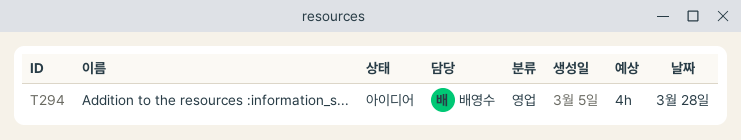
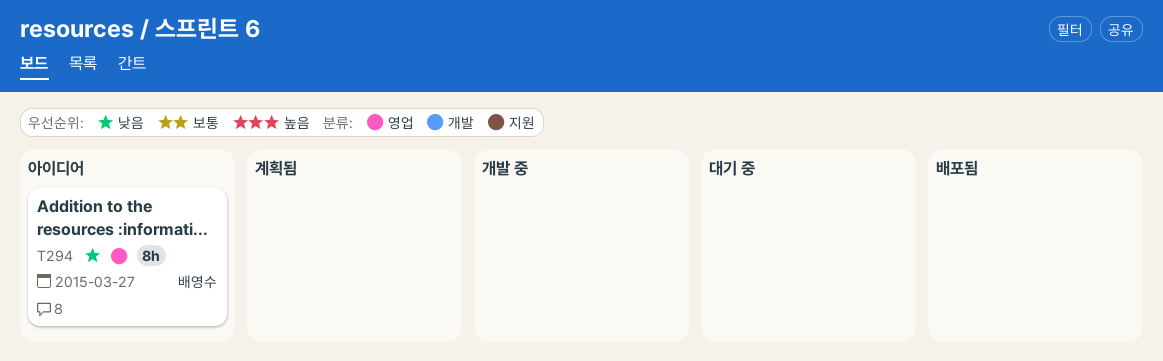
T294, estimate: 4h -> 8h
T294, day: Mar 28 -> Mar 27

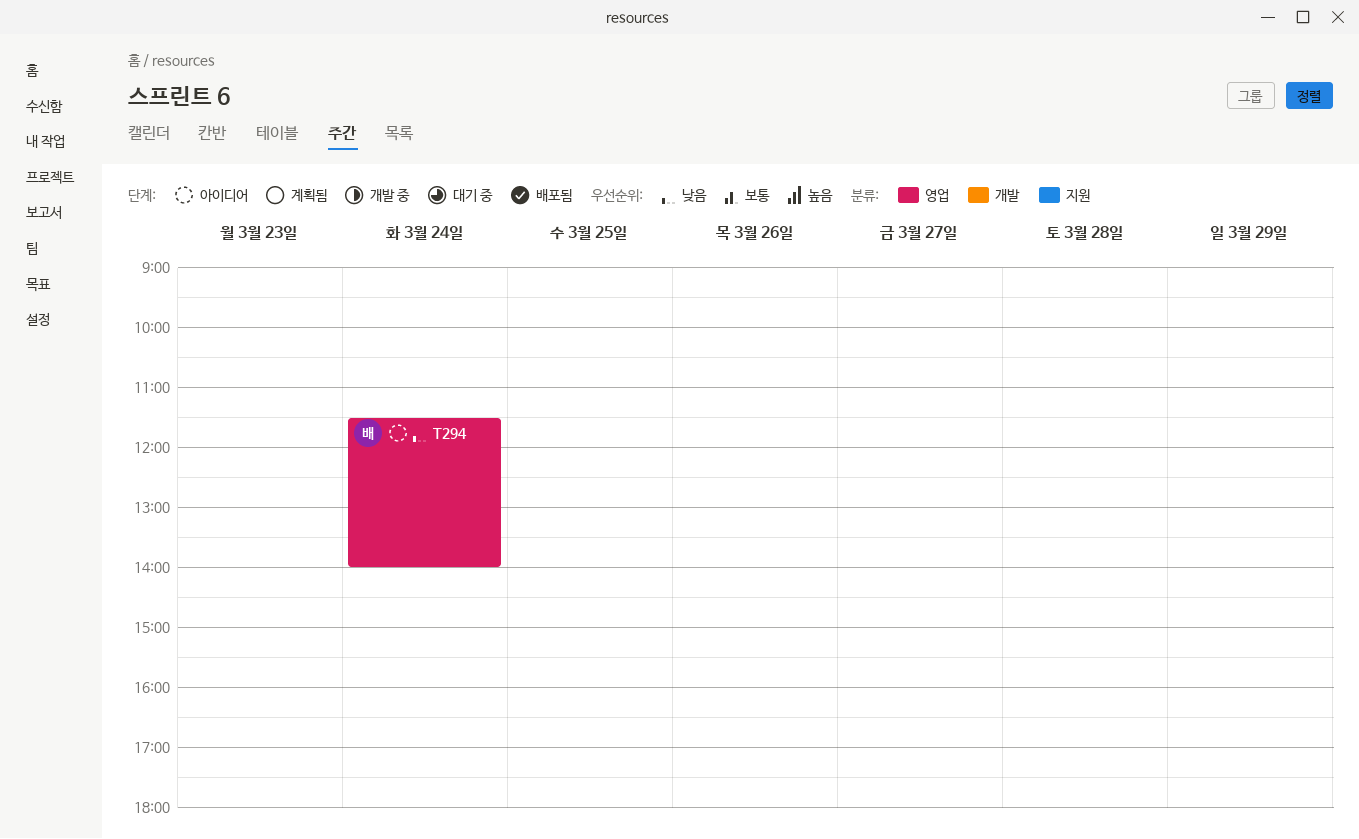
T294, day: Mar 27 -> Mar 24

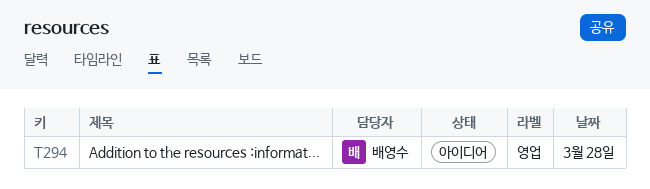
T294, day: Mar 24 -> Mar 28

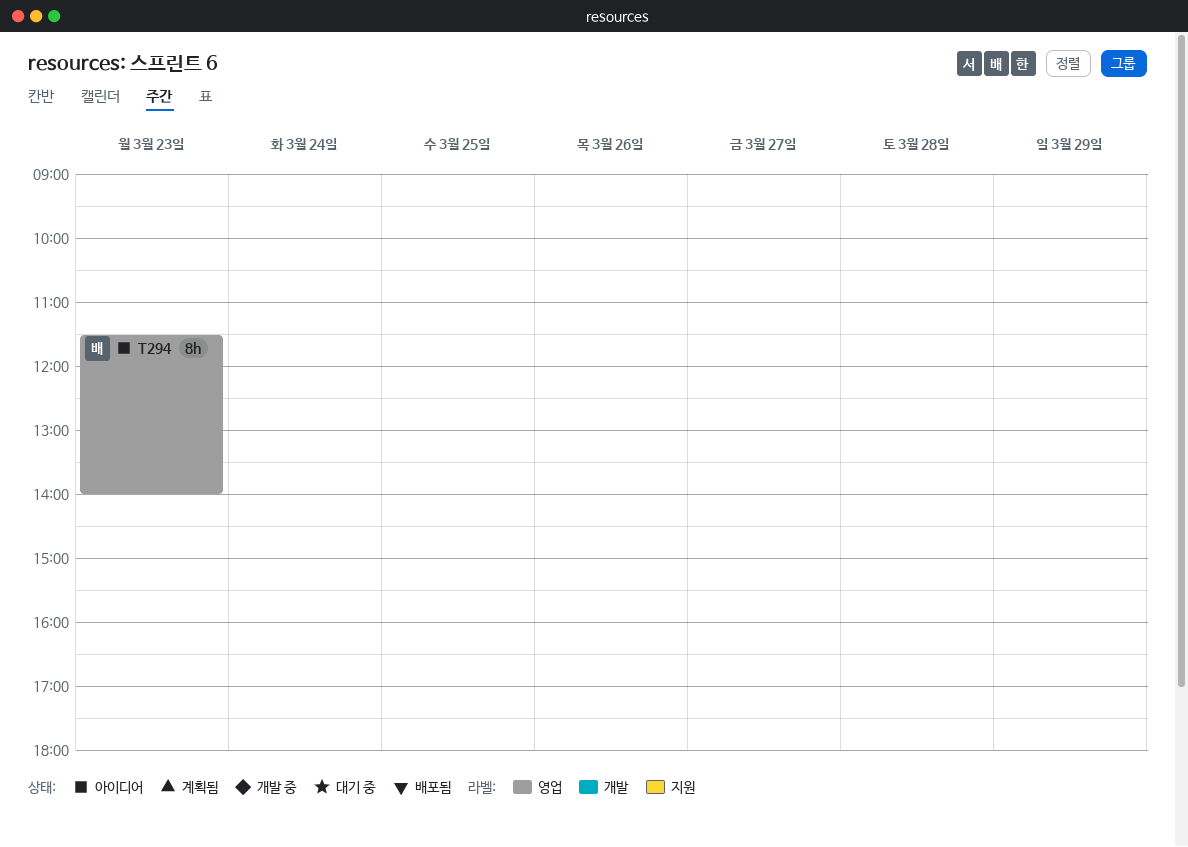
T294, day: Mar 28 -> Mar 23

